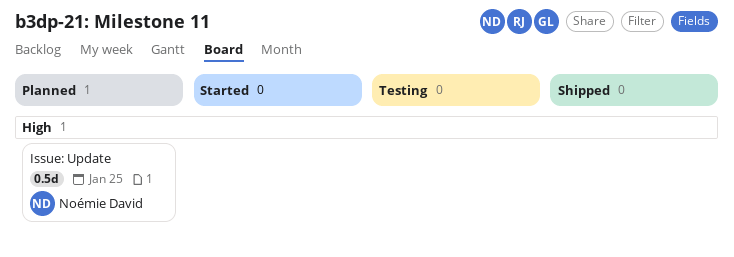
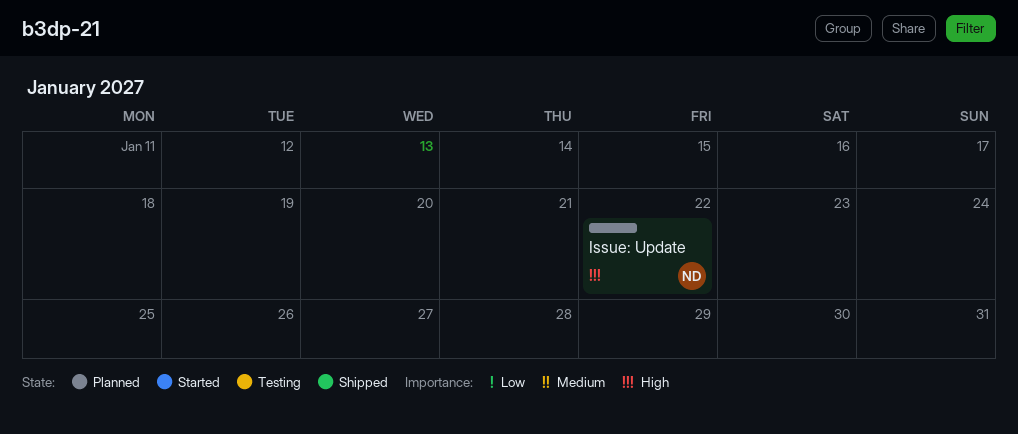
Issue: Update, due: Jan 25 -> Jan 22

